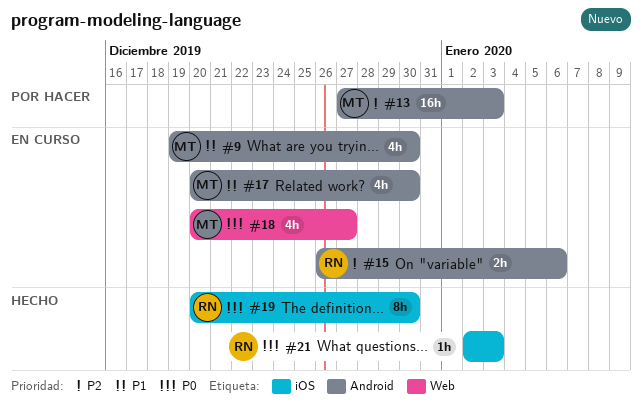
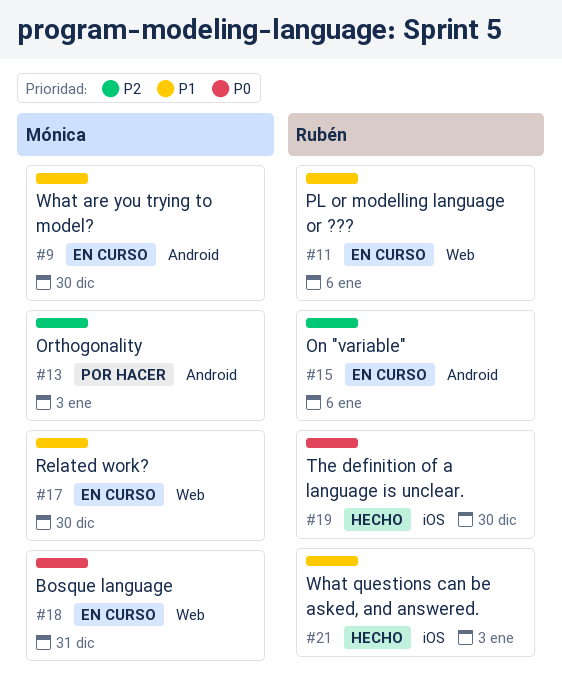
#11: none -> present
#17, label: Android -> Web
#18, due: Dec 27 -> Dec 31
#21, priority: P0 -> P1

